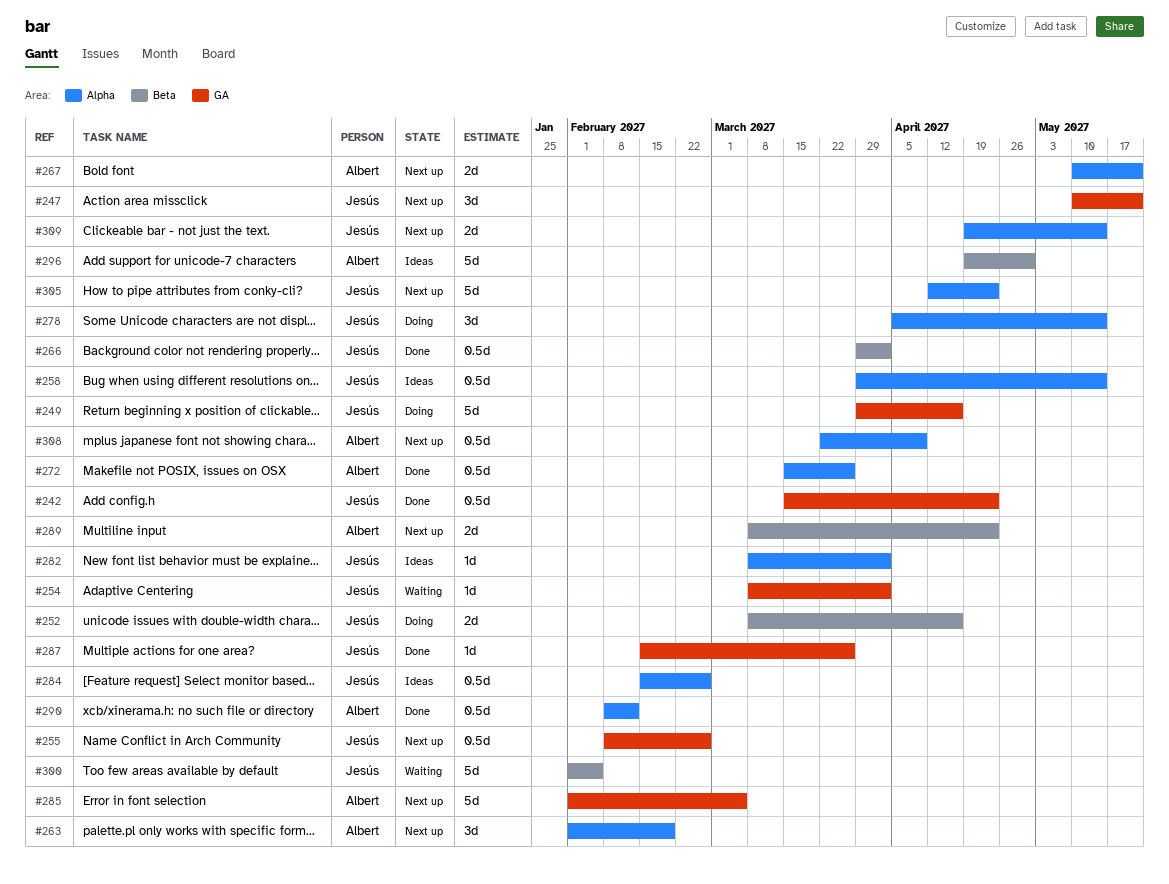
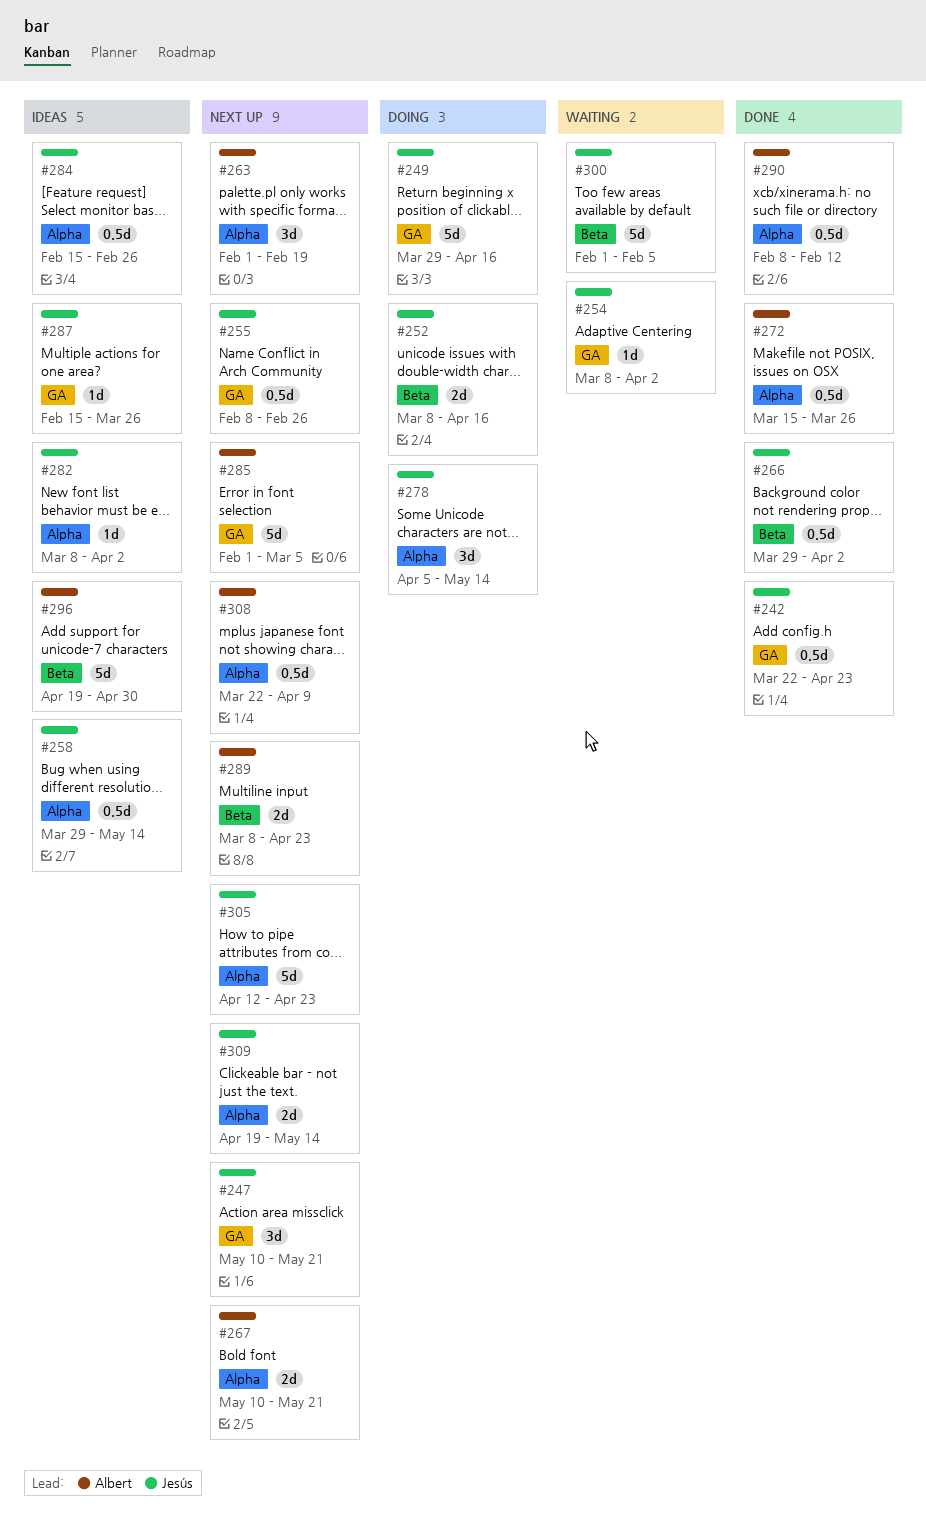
#242, start: Mar 15 -> Mar 22
#287, status: Done -> Ideas

